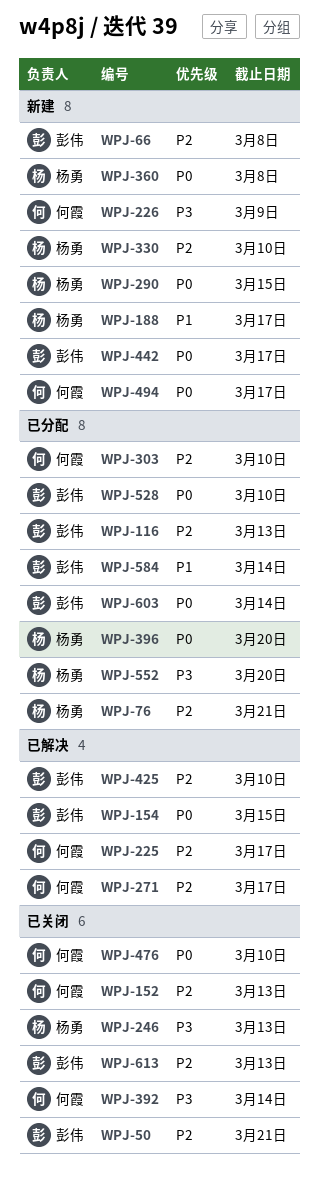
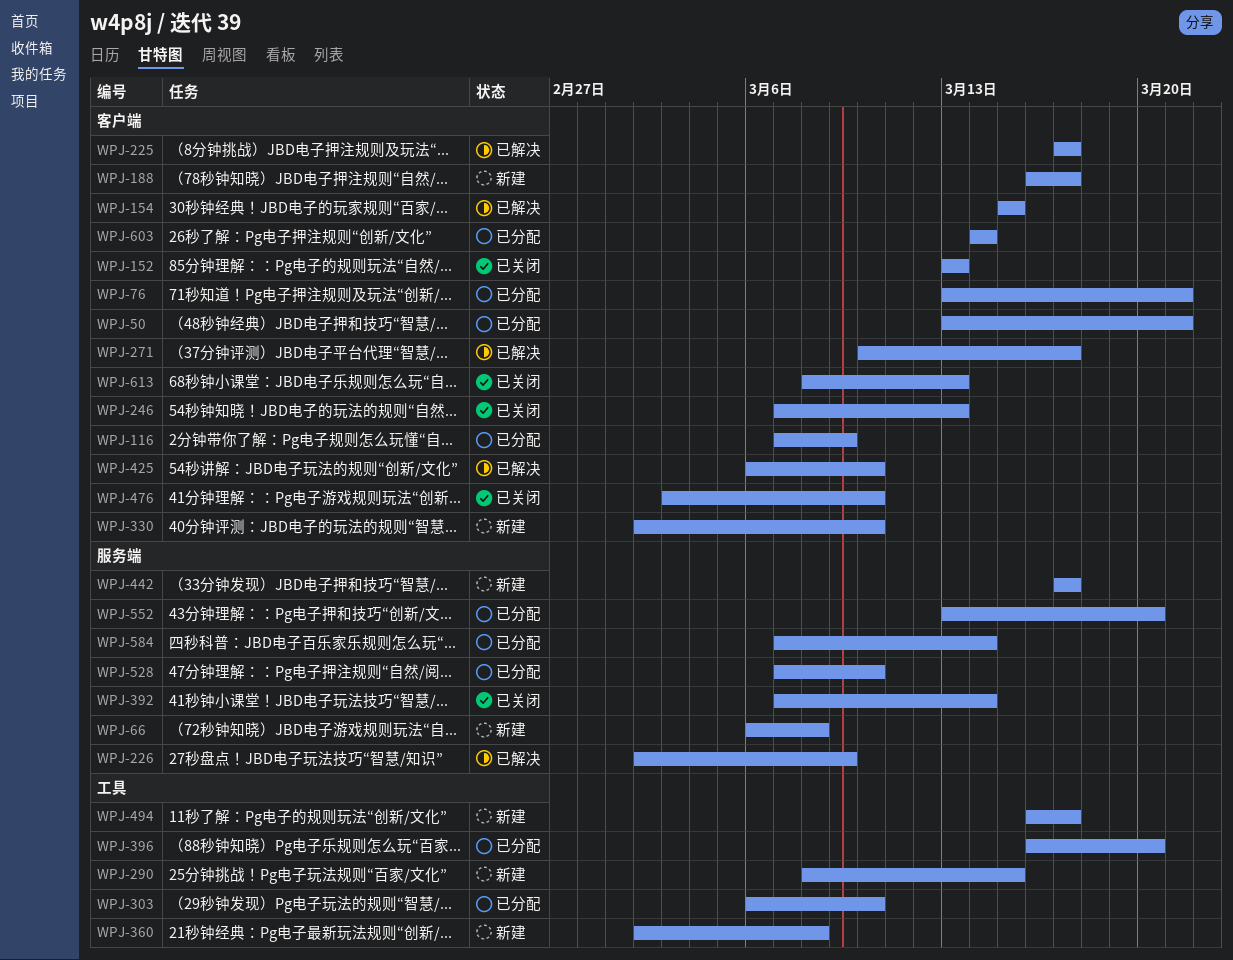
WPJ-50, status: 已关闭 -> 已分配
WPJ-116, due: Mar 13 -> Mar 9
WPJ-226, status: 新建 -> 已解决

